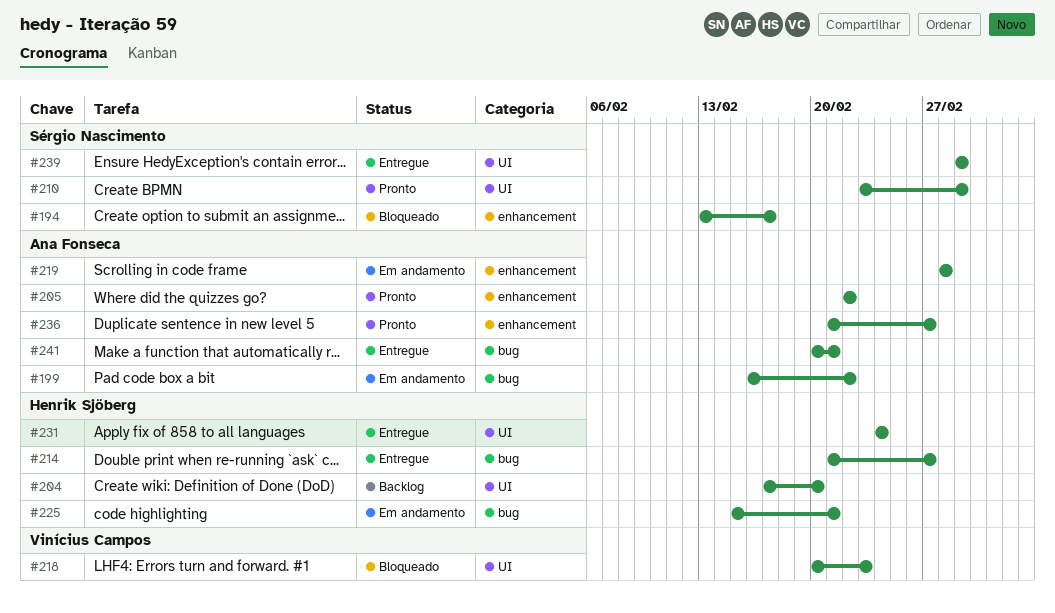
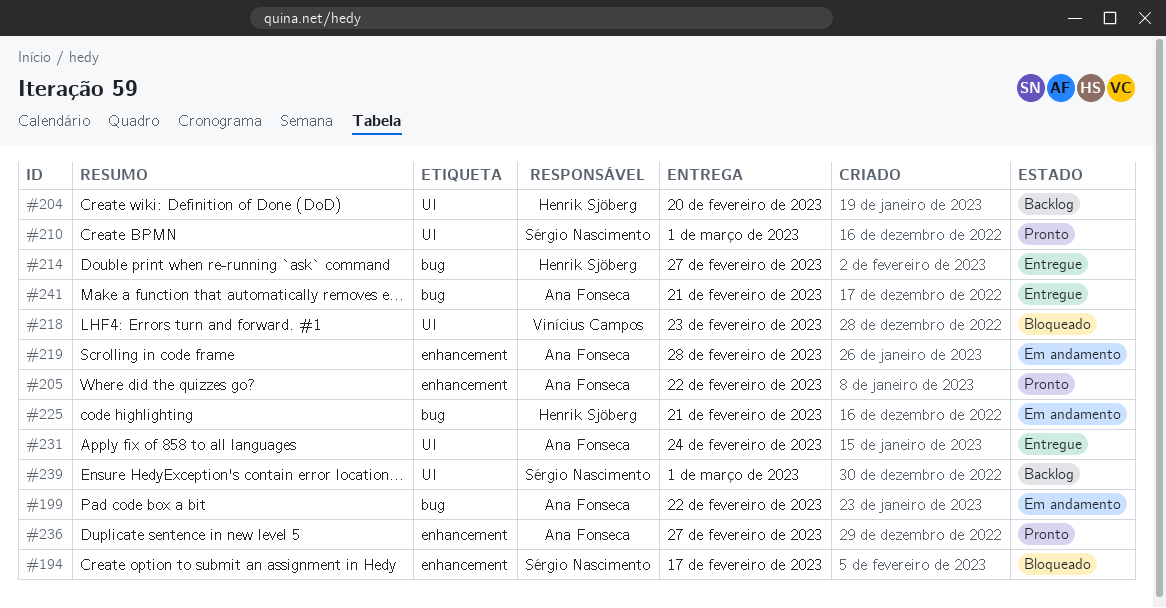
#231, owner: Henrik Sjöberg -> Ana Fonseca
#239, status: Entregue -> Backlog

